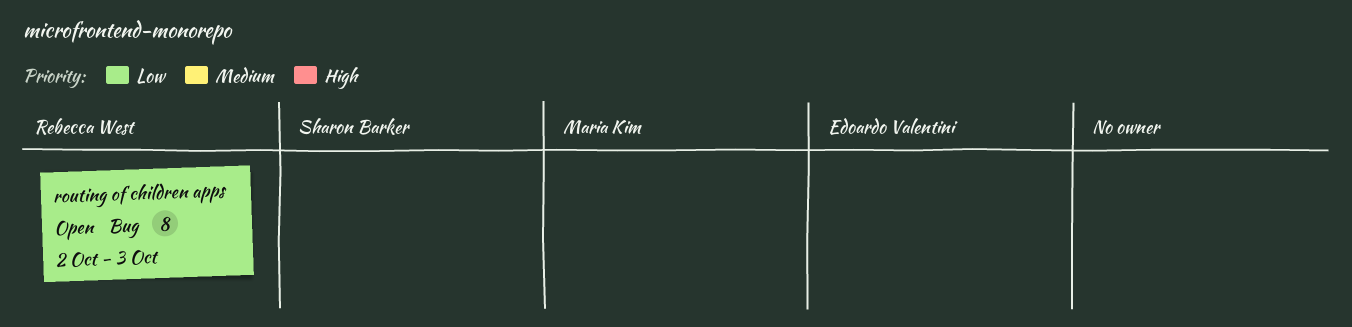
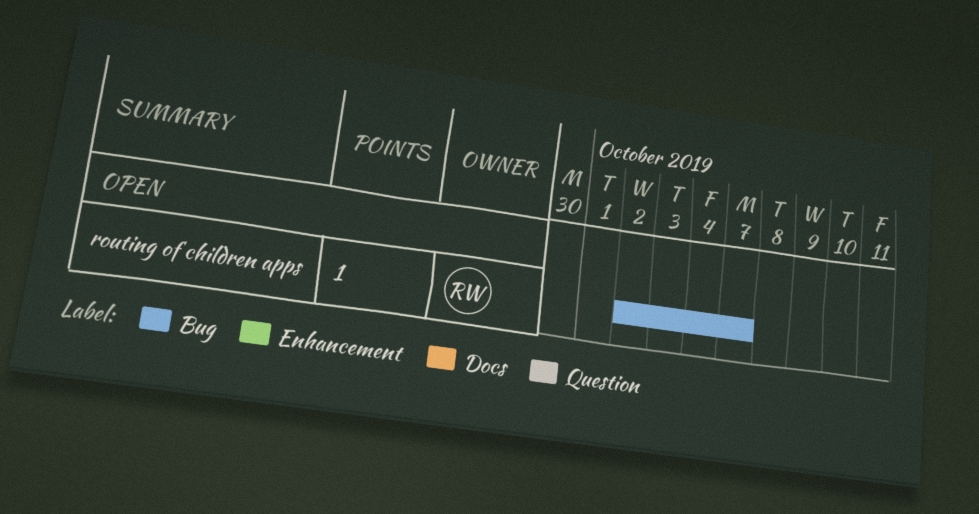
routing of children apps, estimate: 8 -> 1
routing of children apps, due: Oct 3 -> Oct 7

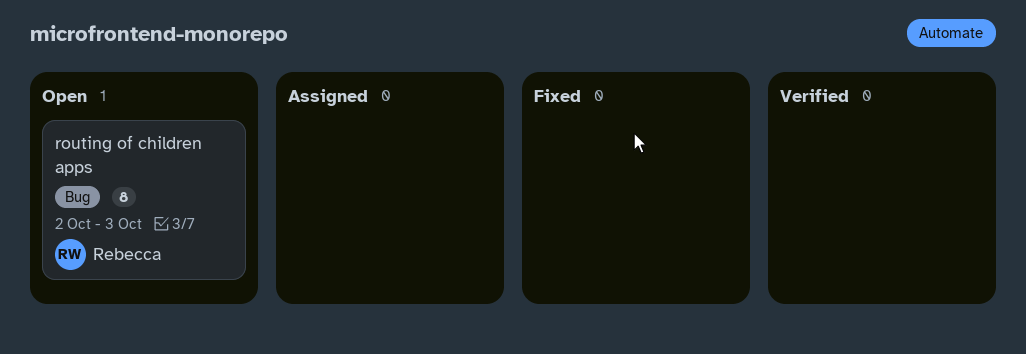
routing of children apps, estimate: 1 -> 8
routing of children apps, due: Oct 7 -> Oct 3

